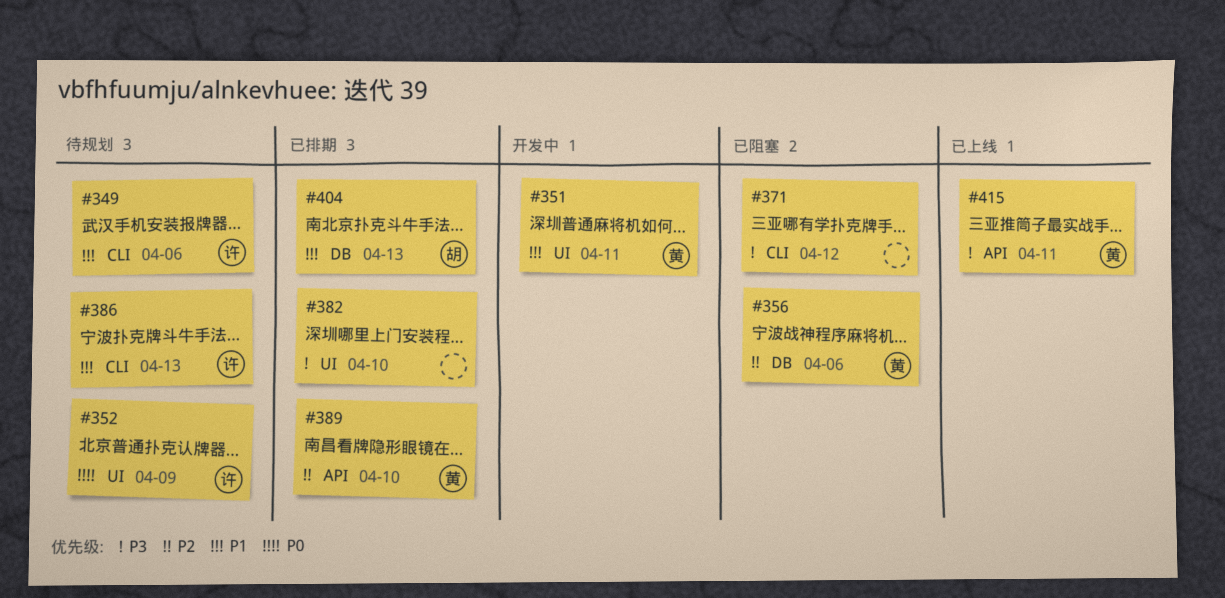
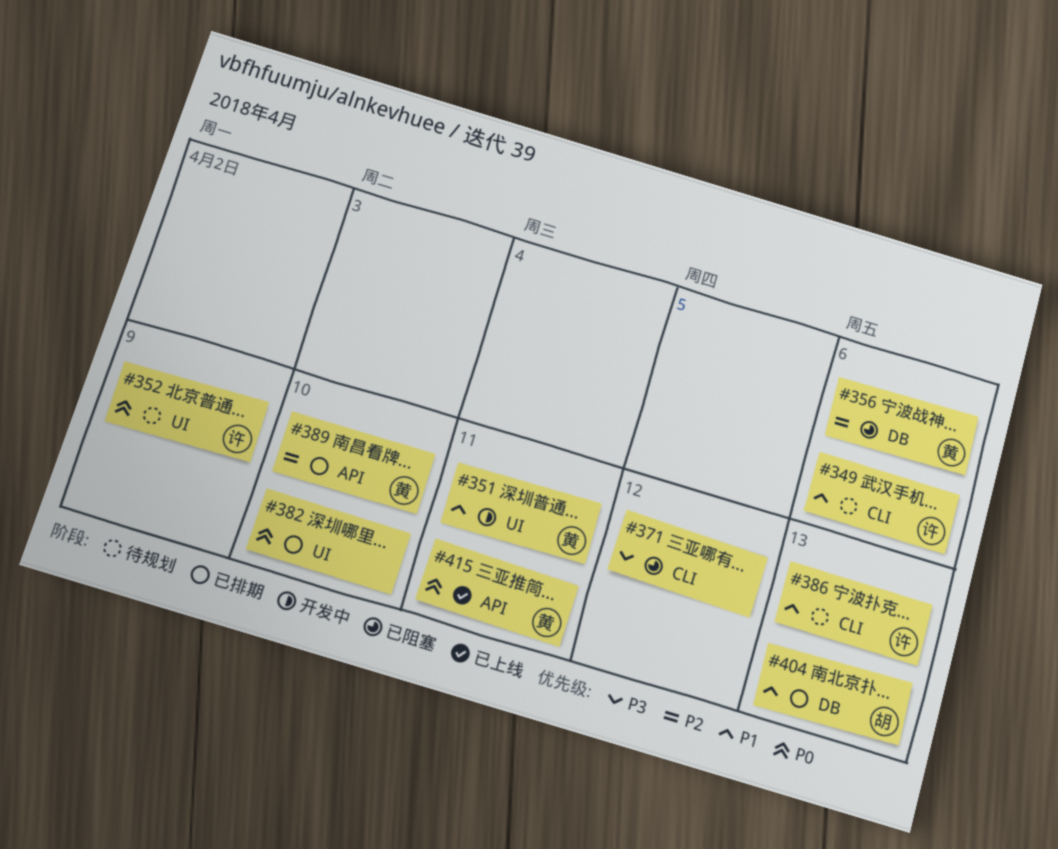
#382, priority: P3 -> P0
#415, priority: P3 -> P0

